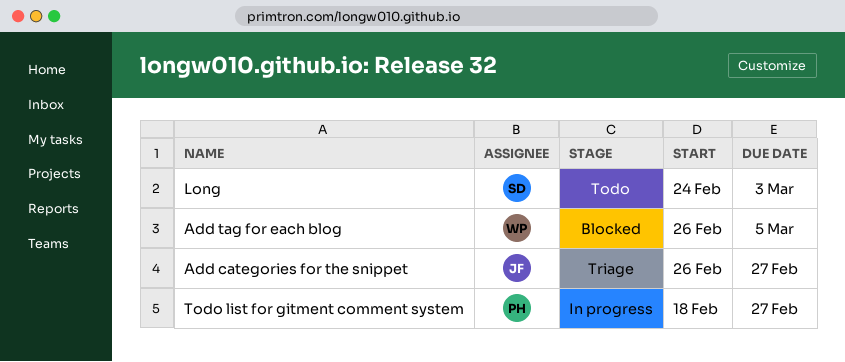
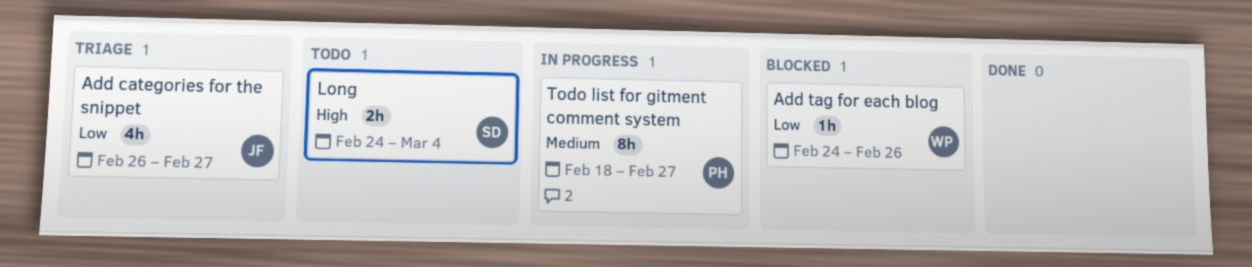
Add tag for each blog, start: Feb 26 -> Feb 24
Add tag for each blog, due: Mar 5 -> Feb 26
Long, due: Mar 3 -> Mar 4

